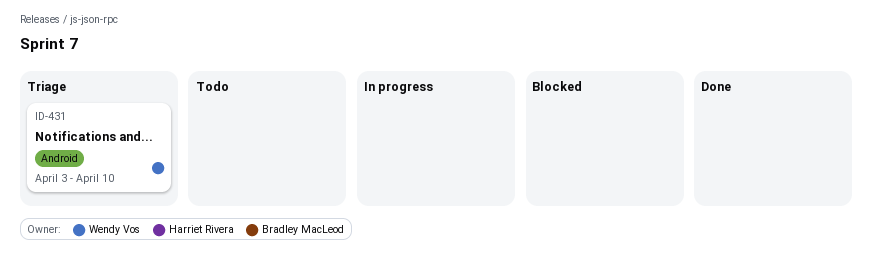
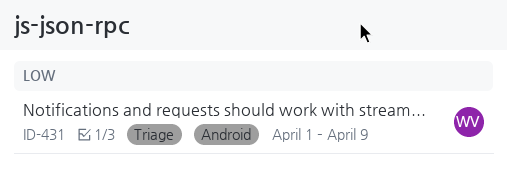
ID-431, start: Apr 3 -> Apr 1
ID-431, due: Apr 10 -> Apr 9

